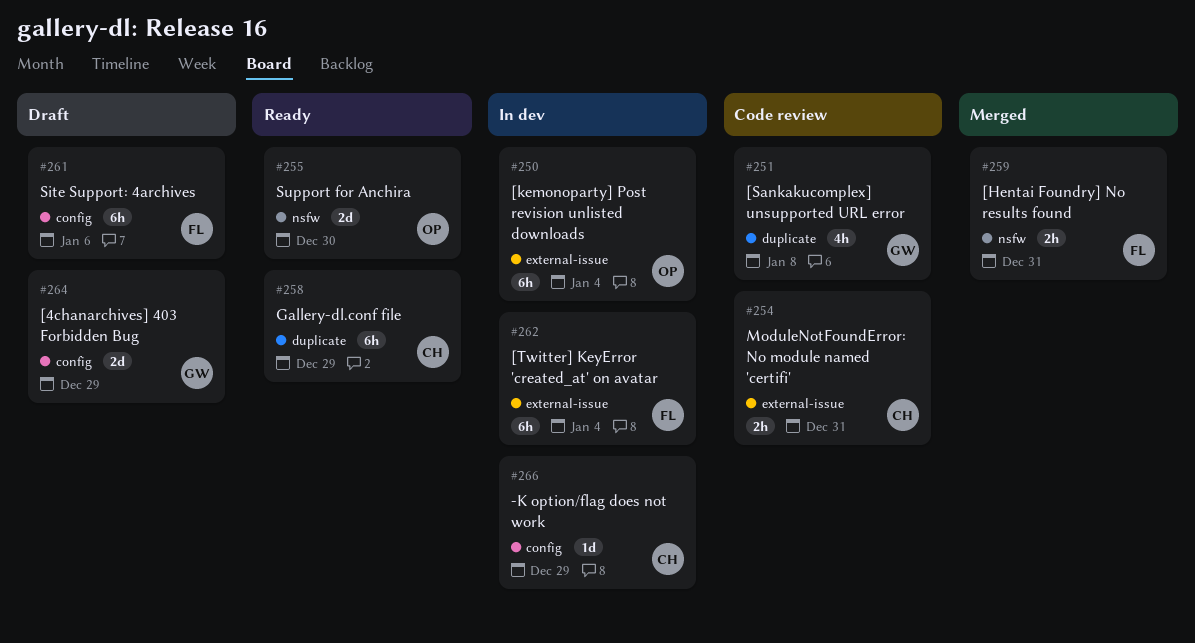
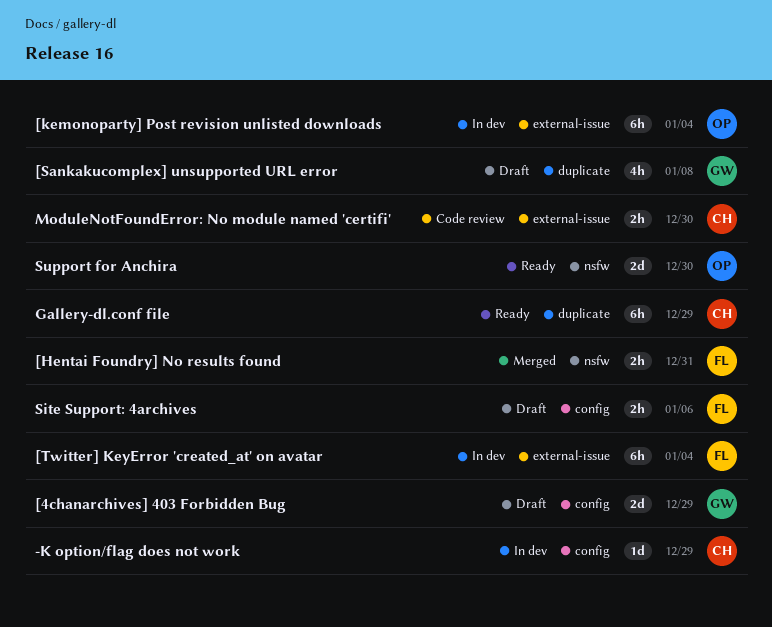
[Sankakucomplex] unsupported URL error, status: Code review -> Draft
ModuleNotFoundError: No module named 'certifi', due: Dec 31 -> Dec 30
Site Support: 4archives, estimate: 6h -> 2h

